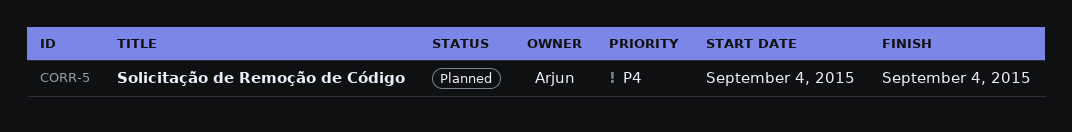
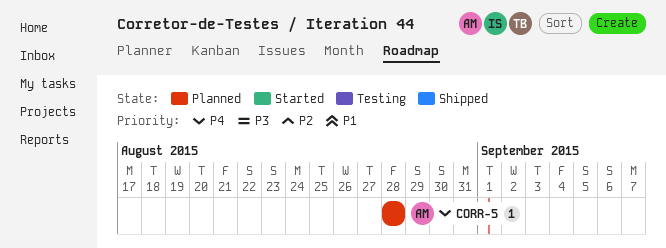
CORR-5, start: Sep 4 -> Aug 28
CORR-5, due: Sep 4 -> Aug 28

